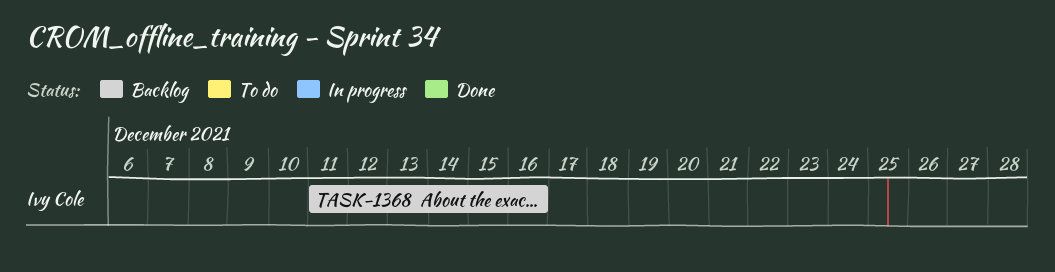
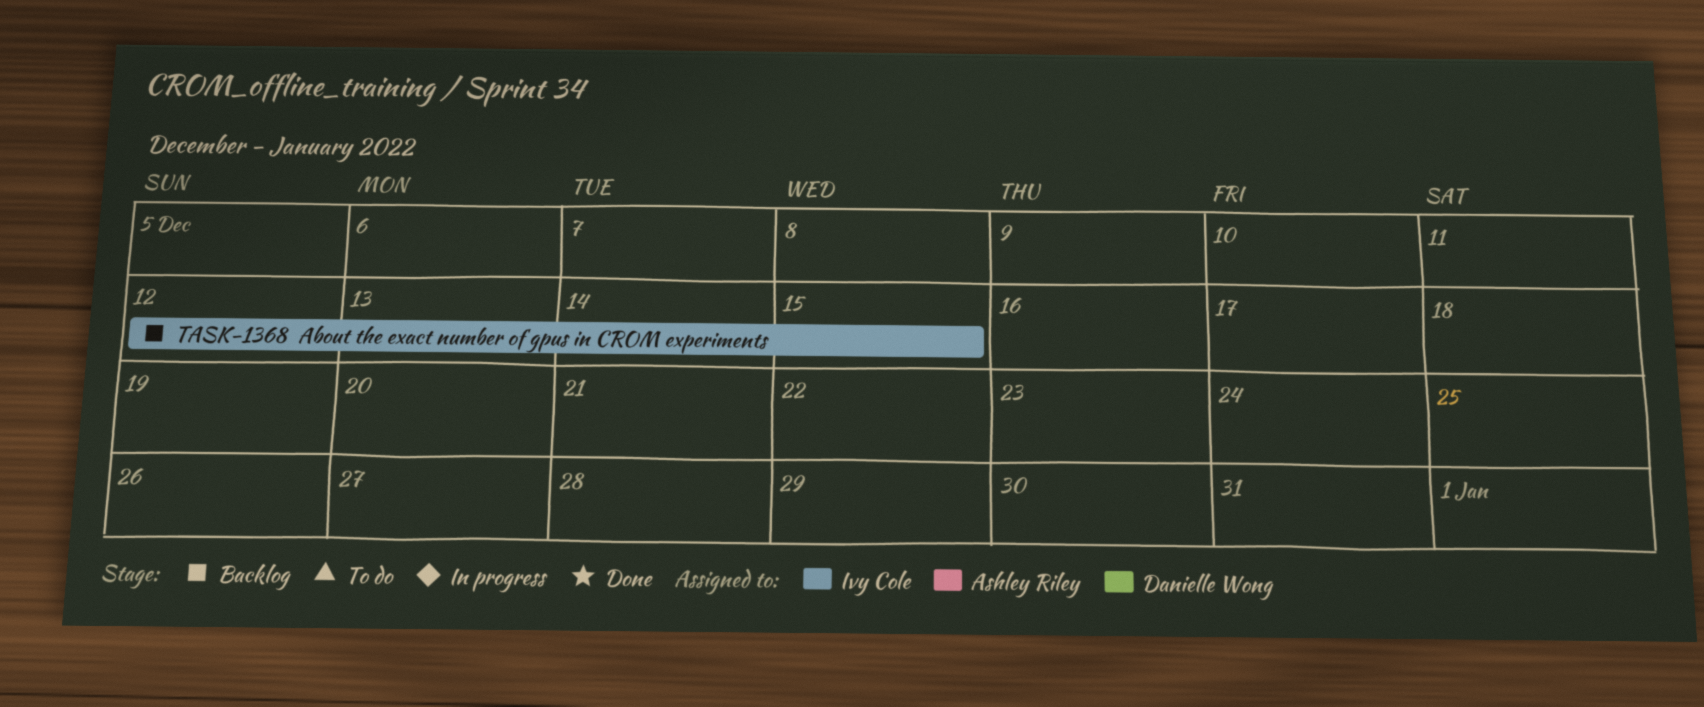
TASK-1368, start: Dec 11 -> Dec 12
TASK-1368, due: Dec 16 -> Dec 15

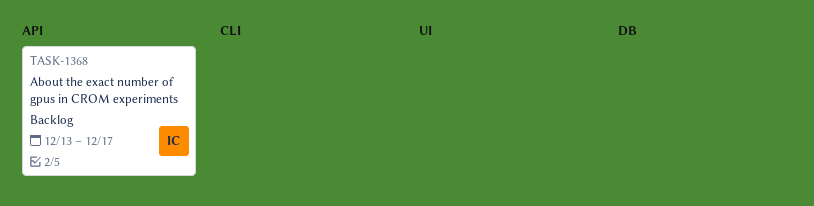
TASK-1368, start: Dec 12 -> Dec 13
TASK-1368, due: Dec 15 -> Dec 17

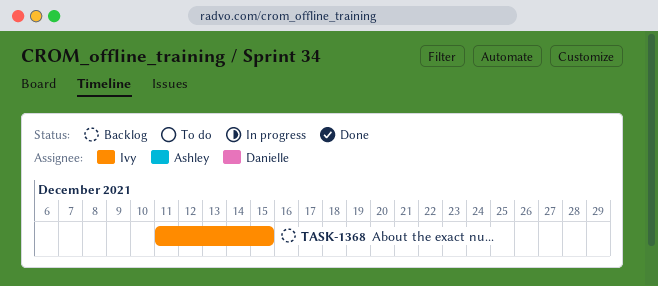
TASK-1368, start: Dec 13 -> Dec 11
TASK-1368, due: Dec 17 -> Dec 15

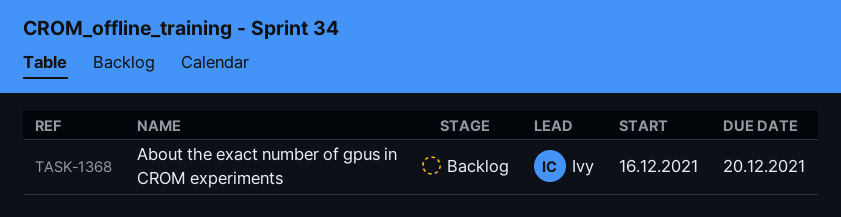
TASK-1368, start: Dec 11 -> Dec 16
TASK-1368, due: Dec 15 -> Dec 20

